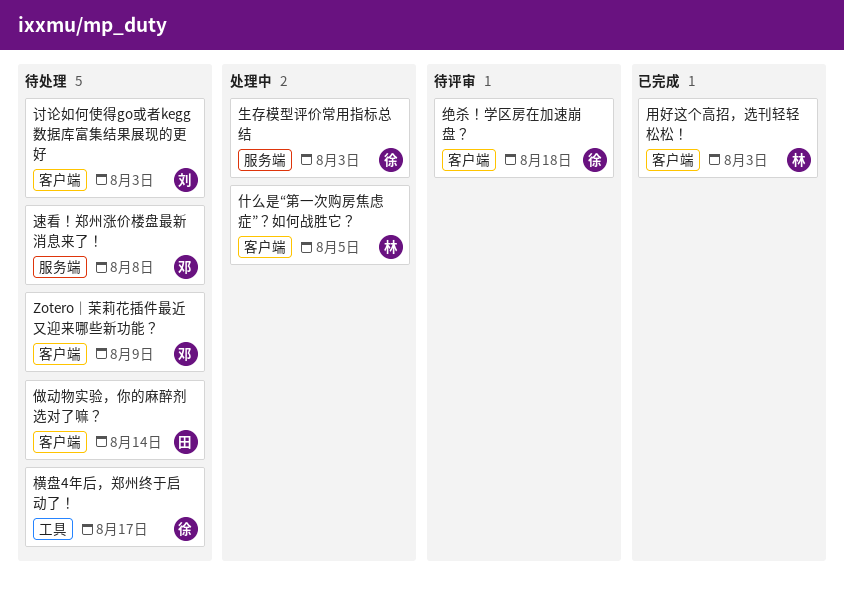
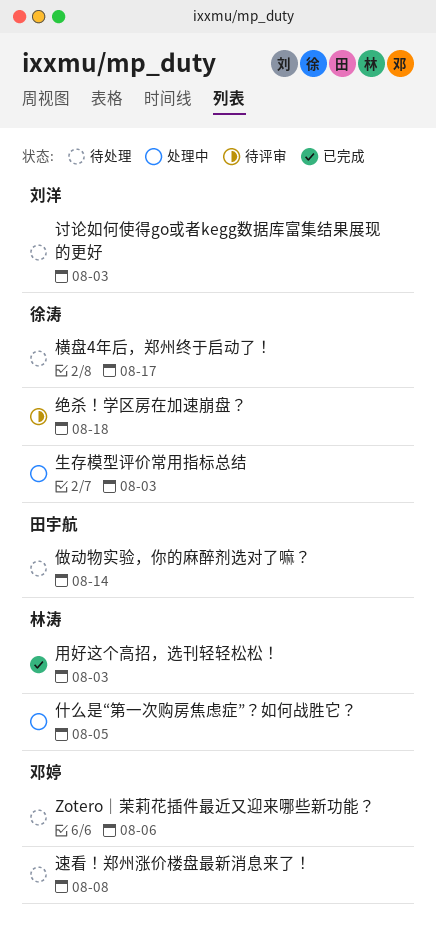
Zotero｜茉莉花插件最近又迎来哪些新功能？, due: Aug 9 -> Aug 6

